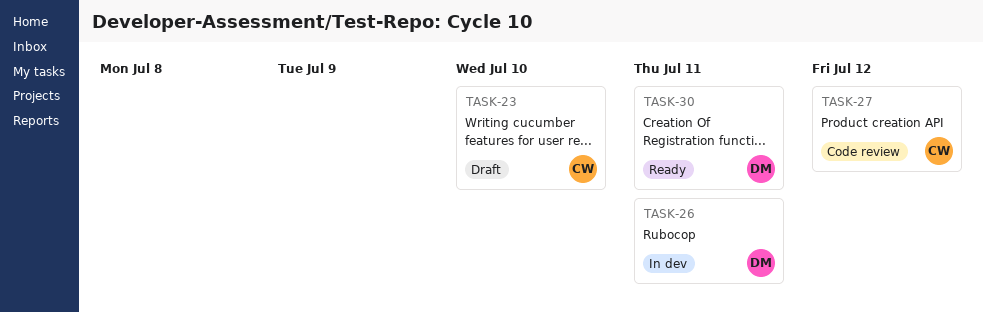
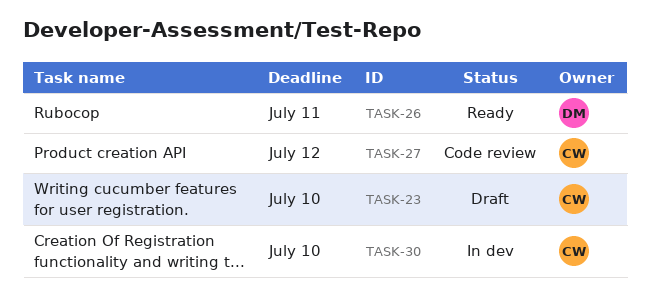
TASK-26, status: In dev -> Ready
TASK-30, status: Ready -> In dev
TASK-30, owner: DM -> CW
TASK-30, due: Jul 11 -> Jul 10

